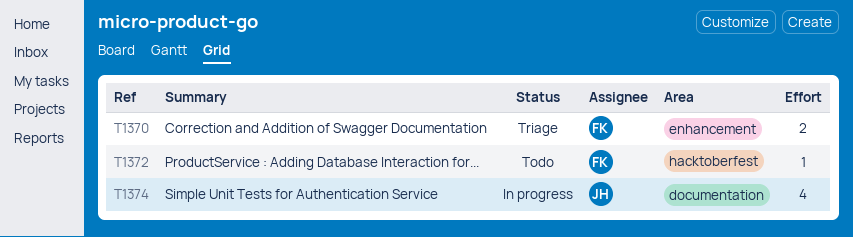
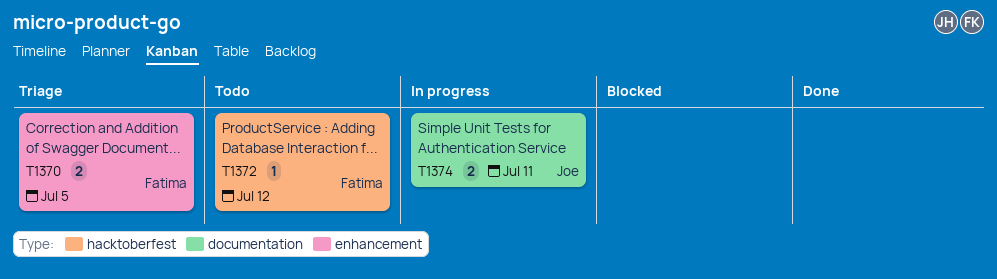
T1374, estimate: 4 -> 2

